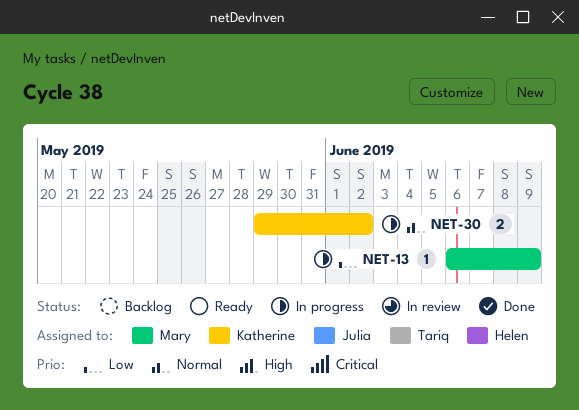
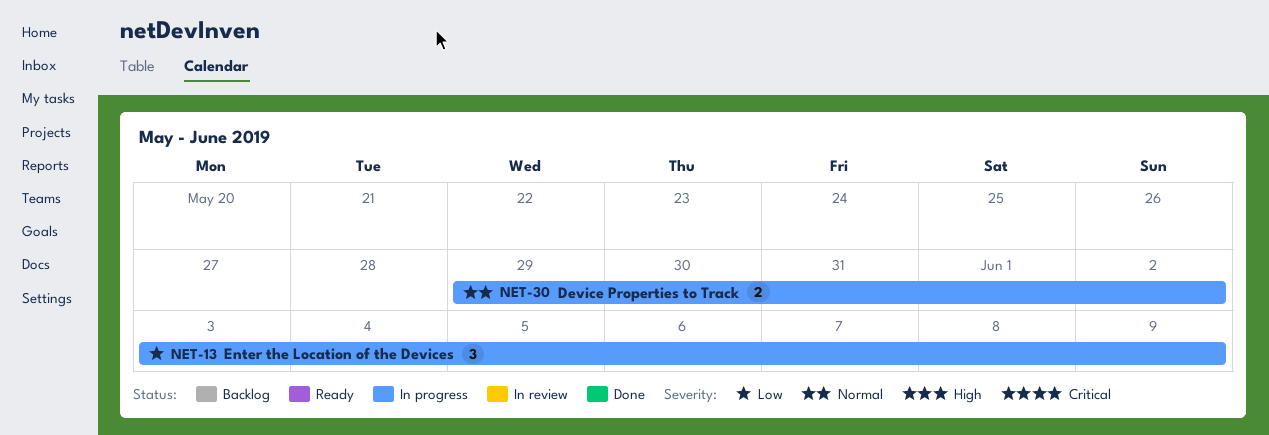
NET-13, estimate: 1 -> 3
NET-13, start: Jun 6 -> Jun 3

